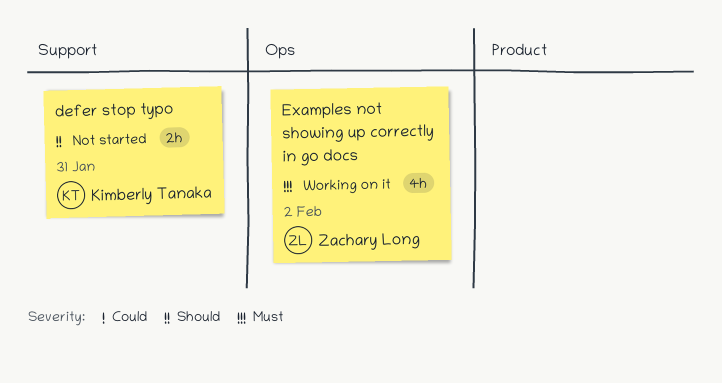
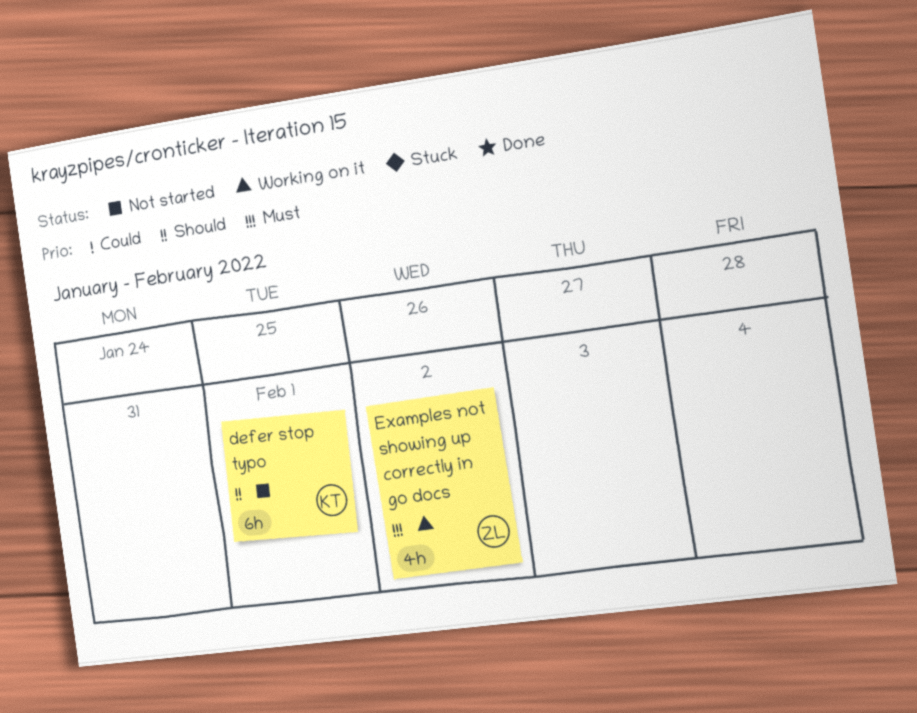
defer stop typo, estimate: 2h -> 6h
defer stop typo, due: Jan 31 -> Feb 1

